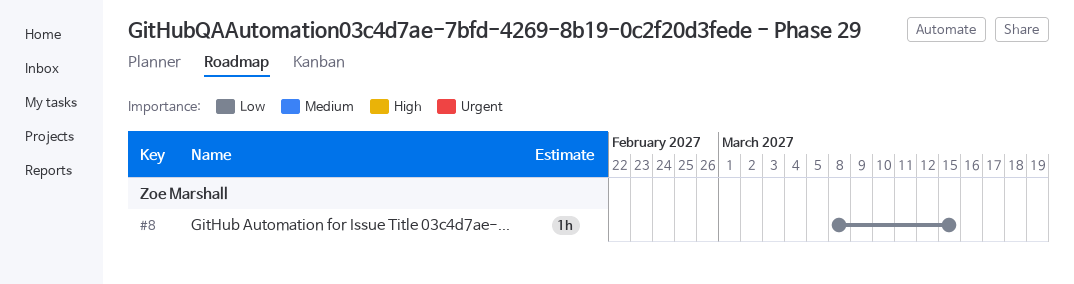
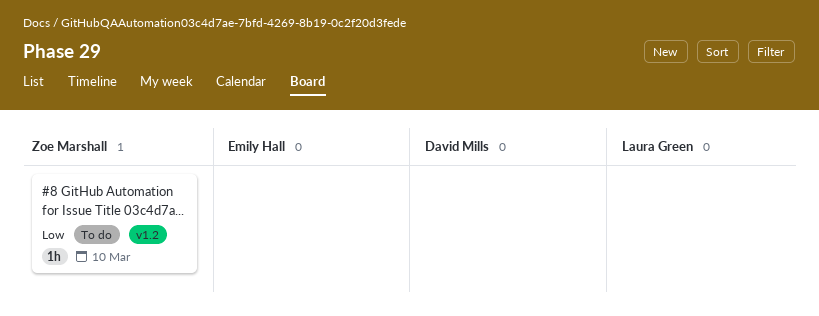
#8, due: Mar 15 -> Mar 10

